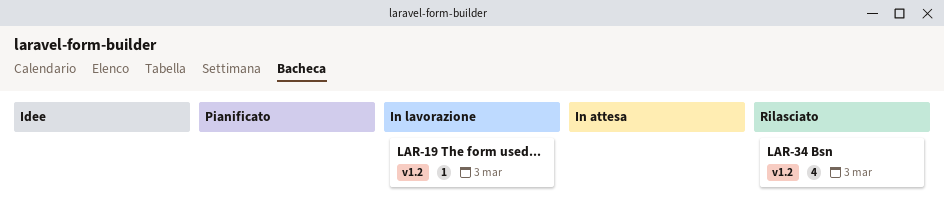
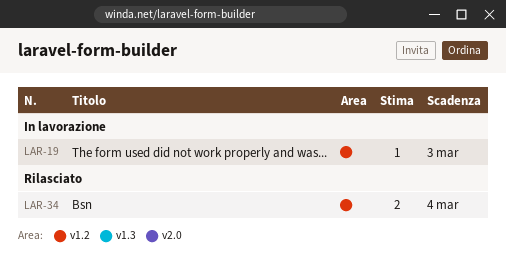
LAR-34, estimate: 4 -> 2
LAR-34, due: Mar 3 -> Mar 4

